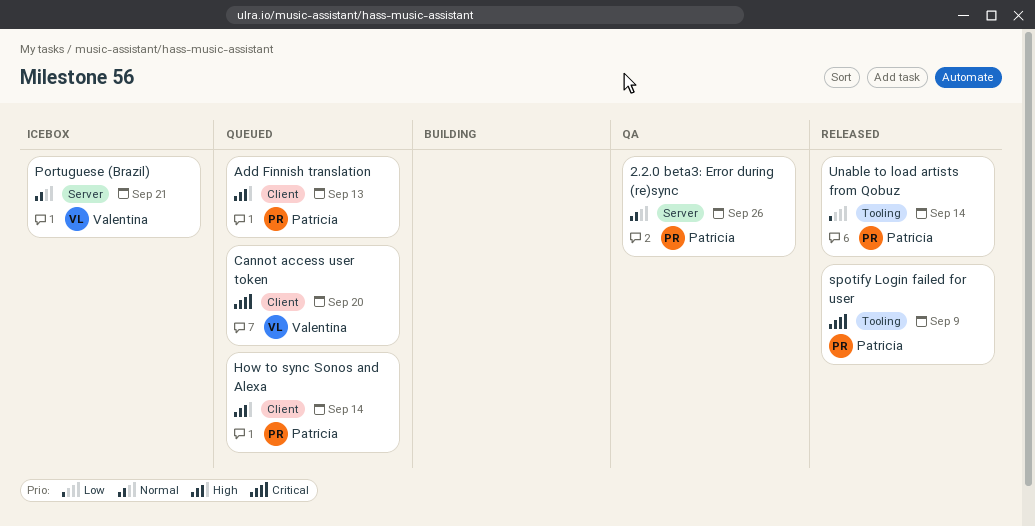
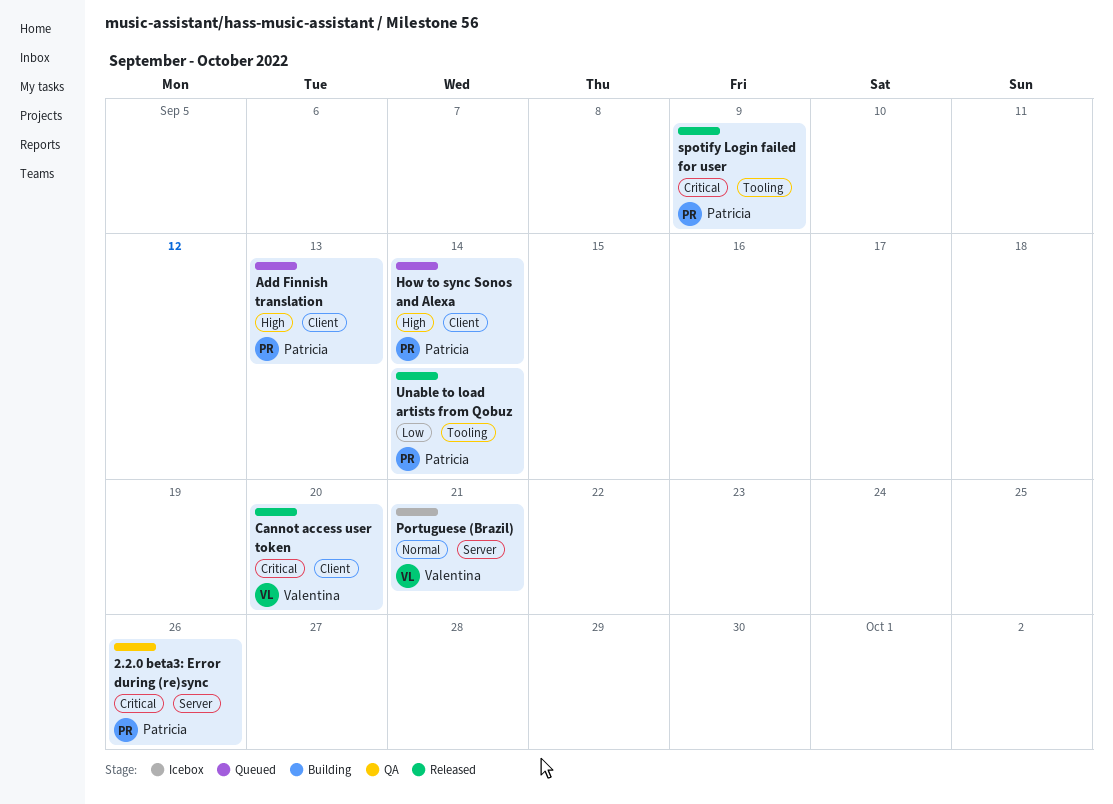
2.2.0 beta3: Error during (re)sync, priority: Normal -> Critical
Cannot access user token, status: Queued -> Released

